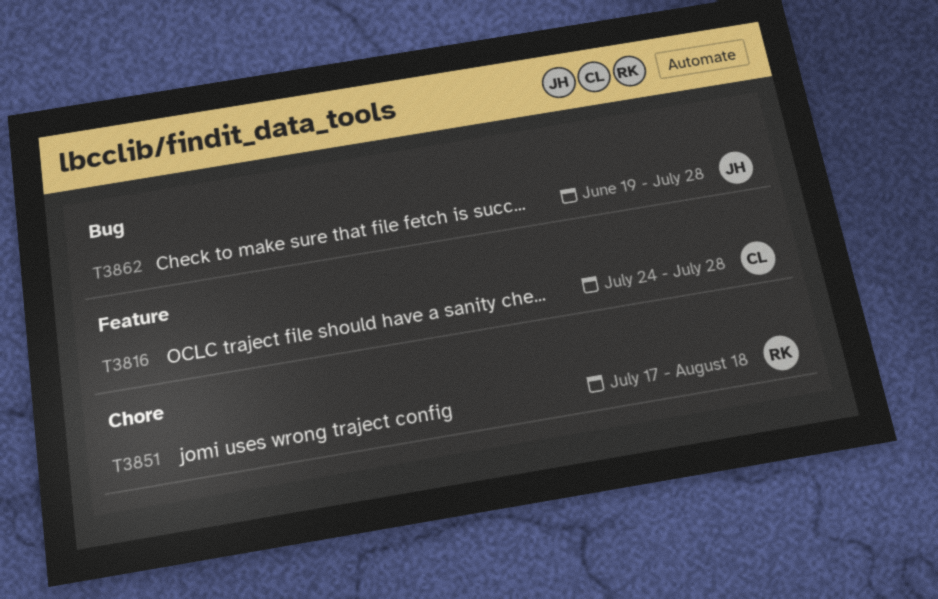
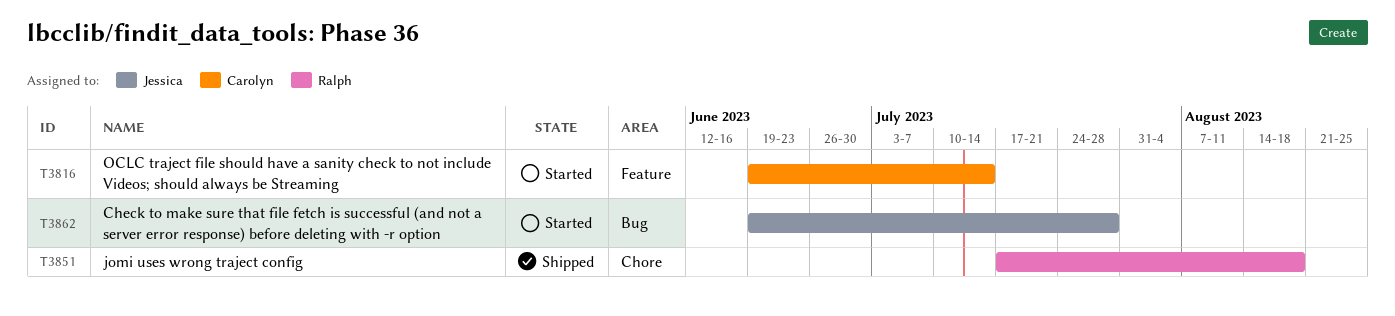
T3816, start: Jul 24 -> Jun 19
T3816, due: Jul 28 -> Jul 14

